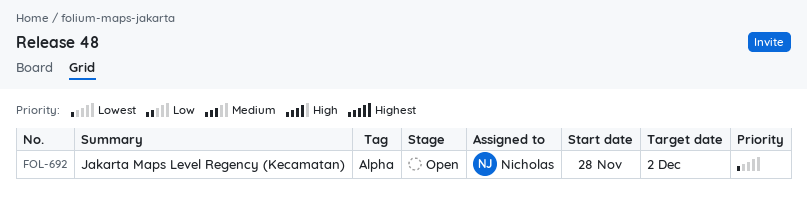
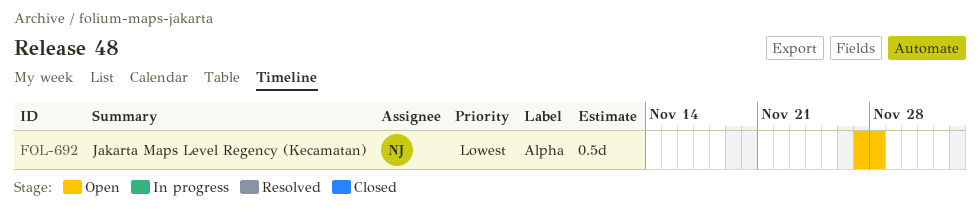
FOL-692, start: Nov 28 -> Nov 27
FOL-692, due: Dec 2 -> Nov 28

